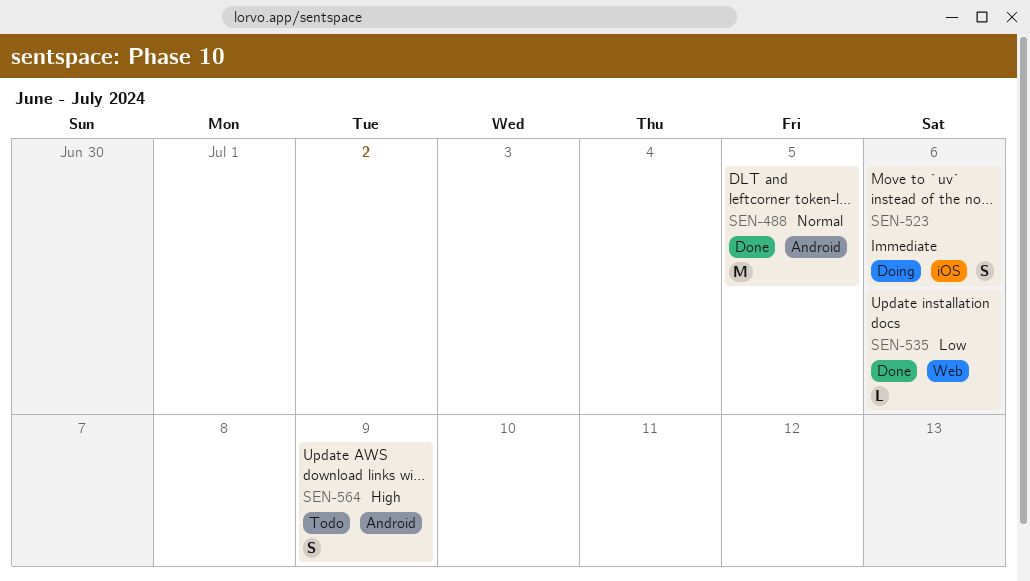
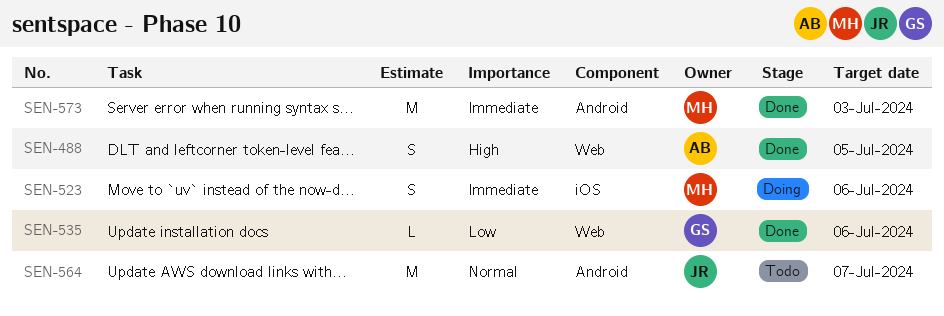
SEN-488, priority: Normal -> High
SEN-488, label: Android -> Web
SEN-488, estimate: M -> S
SEN-564, priority: High -> Normal
SEN-564, estimate: S -> M
SEN-564, due: Jul 9 -> Jul 7
SEN-573: none -> present

